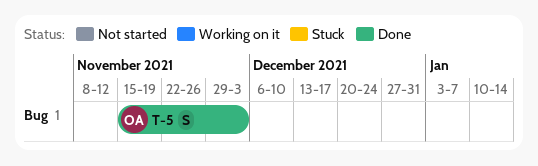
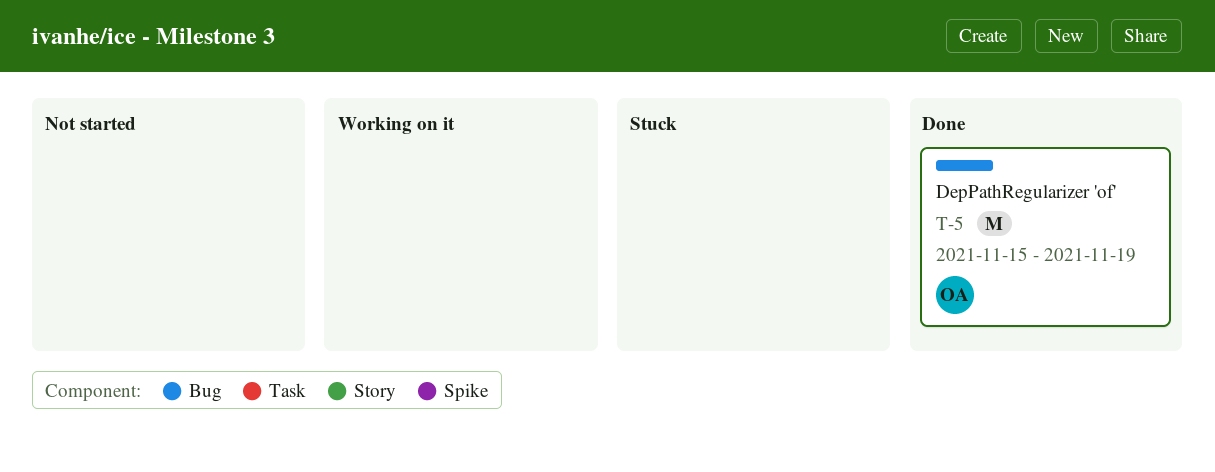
T-5, estimate: S -> M
T-5, due: Dec 3 -> Nov 19

